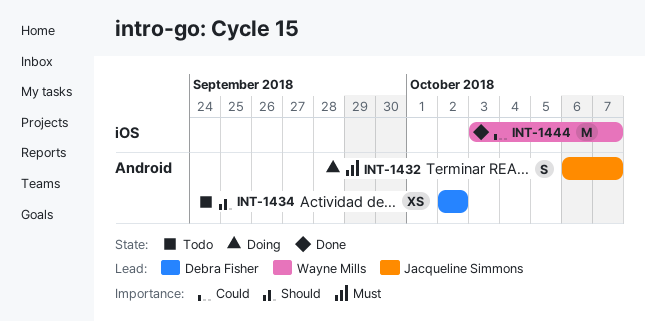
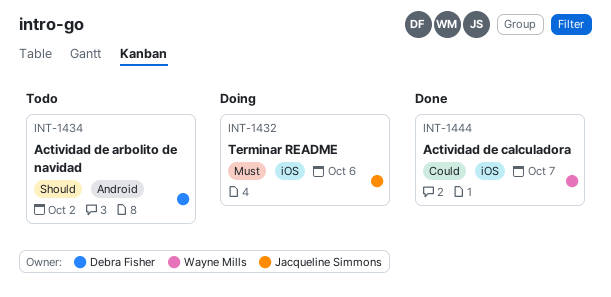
INT-1432, label: Android -> iOS
INT-1432, due: Oct 7 -> Oct 6

